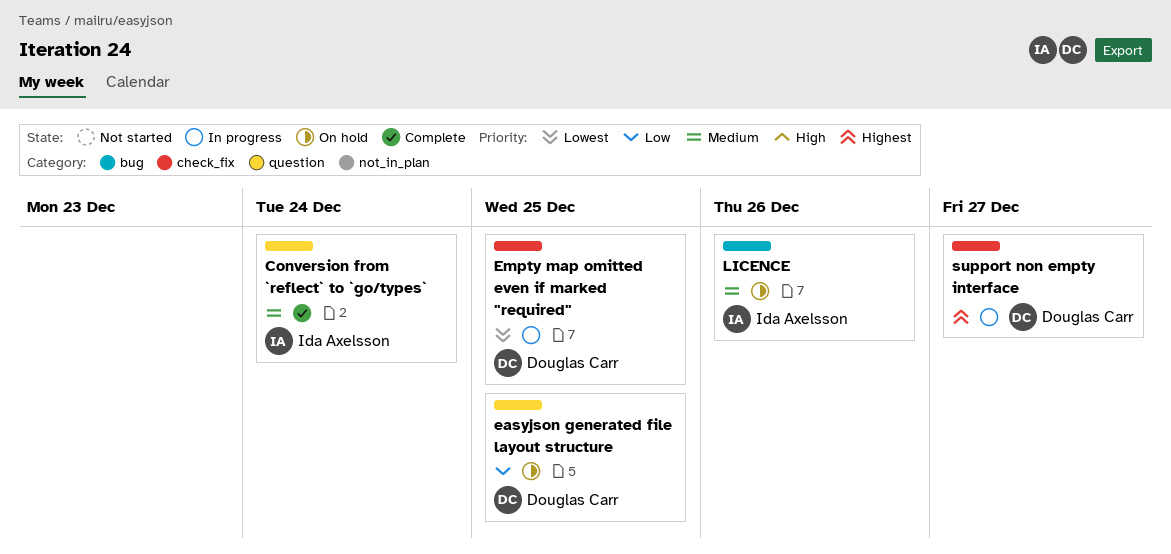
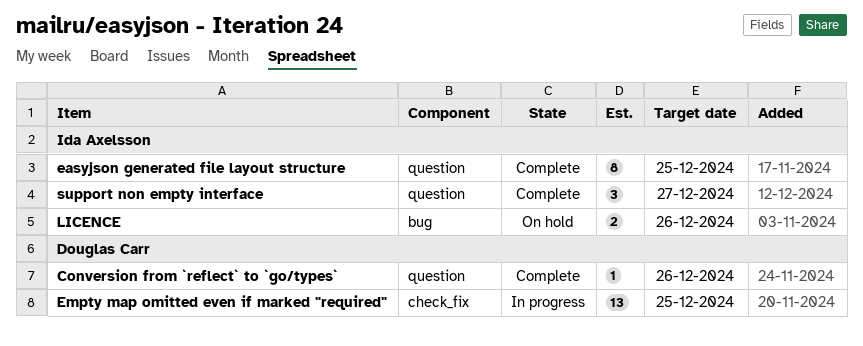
Conversion from `reflect` to `go/types`, owner: Ida Axelsson -> Douglas Carr
Conversion from `reflect` to `go/types`, due: Dec 24 -> Dec 26
easyjson generated file layout structure, status: On hold -> Complete
easyjson generated file layout structure, owner: Douglas Carr -> Ida Axelsson
support non empty interface, status: In progress -> Complete
support non empty interface, owner: Douglas Carr -> Ida Axelsson
support non empty interface, label: check_fix -> question

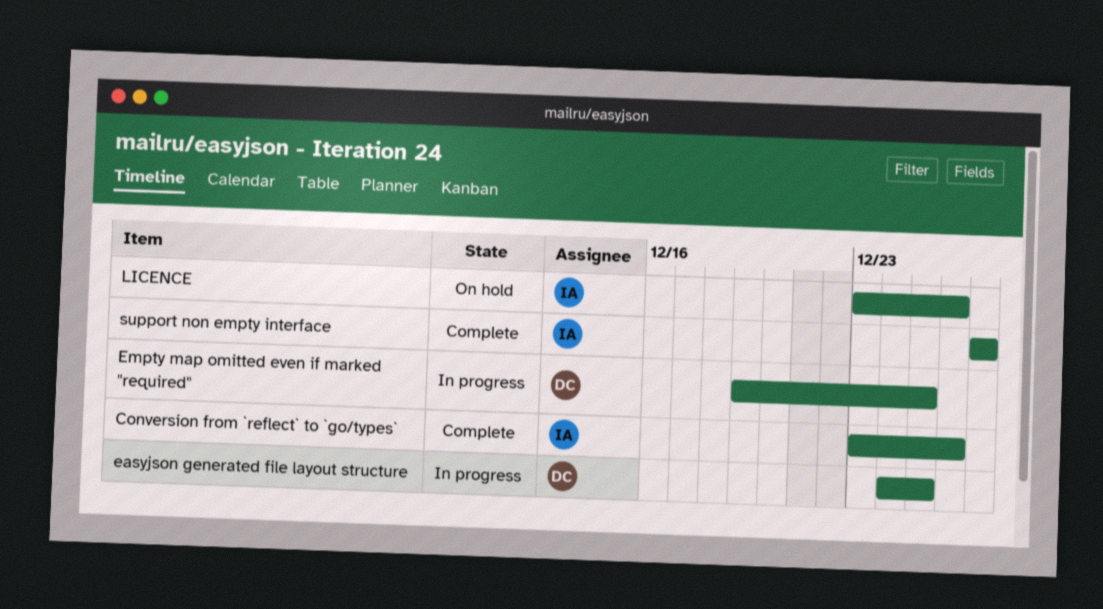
Conversion from `reflect` to `go/types`, owner: Douglas Carr -> Ida Axelsson
easyjson generated file layout structure, status: Complete -> In progress
easyjson generated file layout structure, owner: Ida Axelsson -> Douglas Carr

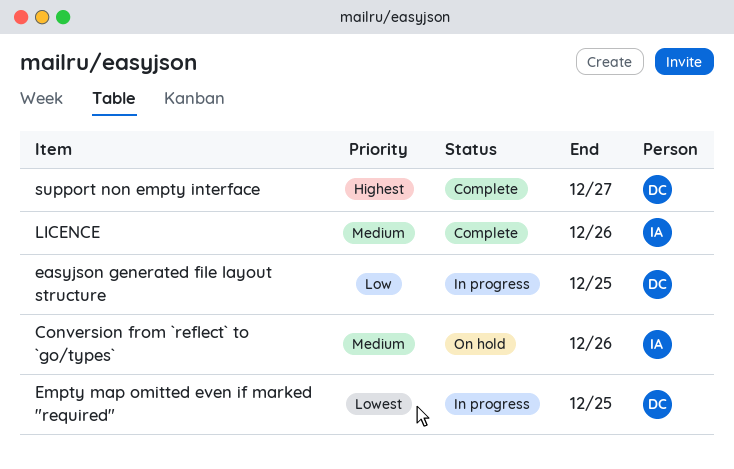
Conversion from `reflect` to `go/types`, status: Complete -> On hold
LICENCE, status: On hold -> Complete
support non empty interface, owner: IA -> DC

